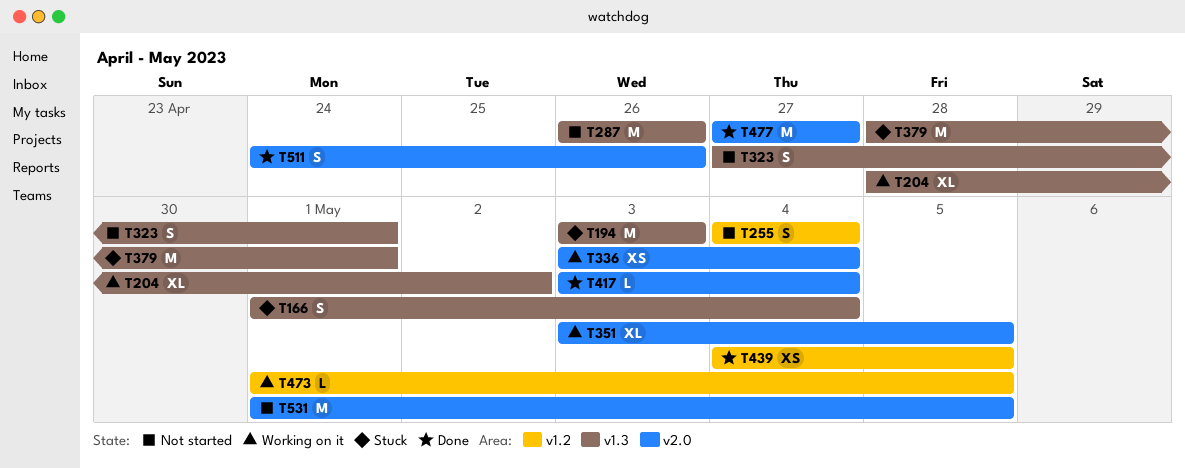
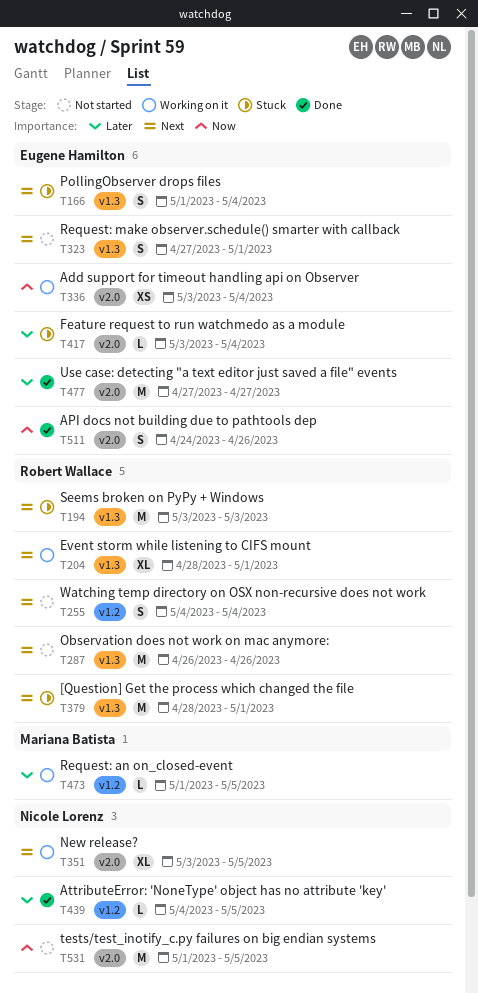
T204, due: May 2 -> May 1
T417, status: Done -> Stuck
T439, estimate: XS -> L

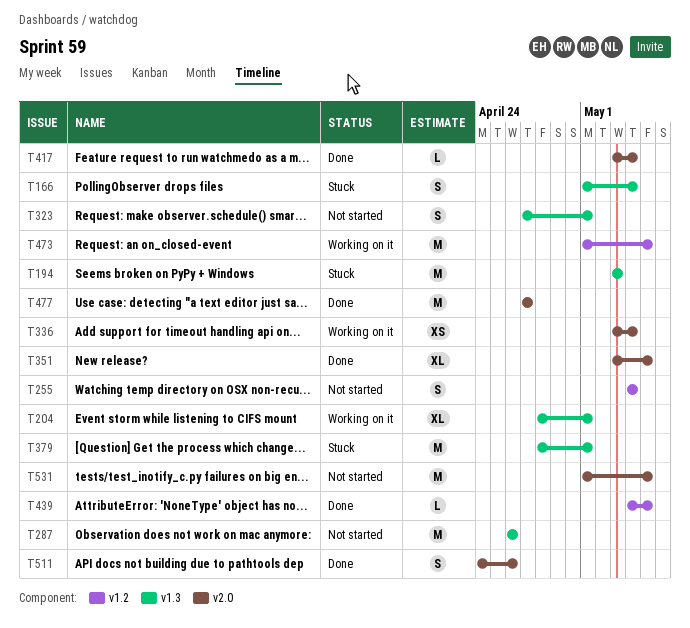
T351, status: Working on it -> Done
T417, status: Stuck -> Done
T473, estimate: L -> M

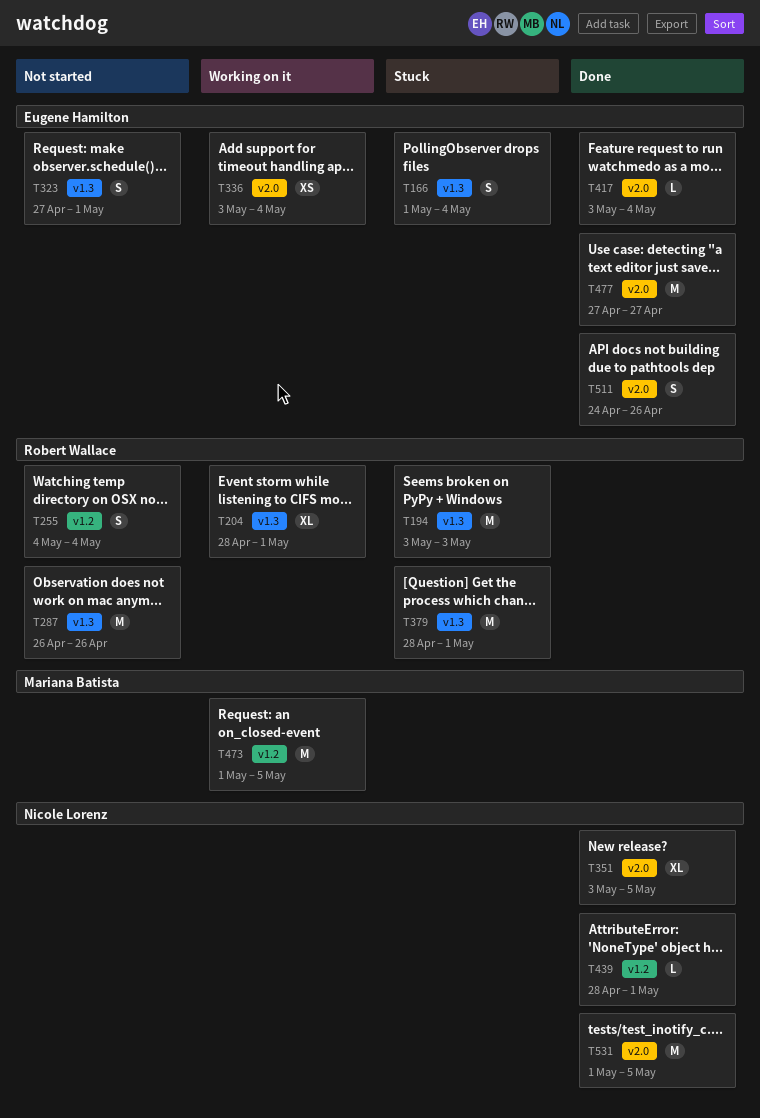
T439, start: May 4 -> Apr 28
T439, due: May 5 -> May 1
T531, status: Not started -> Done

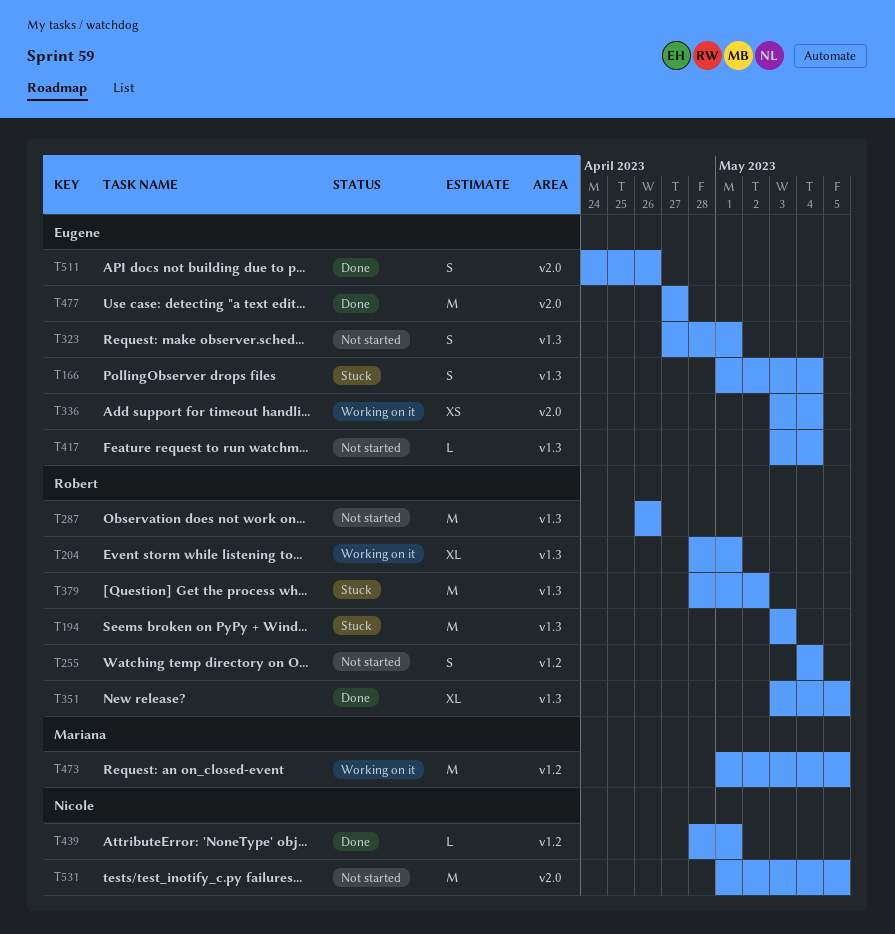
T351, owner: Nicole Lorenz -> Robert Wallace
T351, label: v2.0 -> v1.3
T379, due: May 1 -> May 2
T417, status: Done -> Not started
T417, label: v2.0 -> v1.3
T531, status: Done -> Not started

